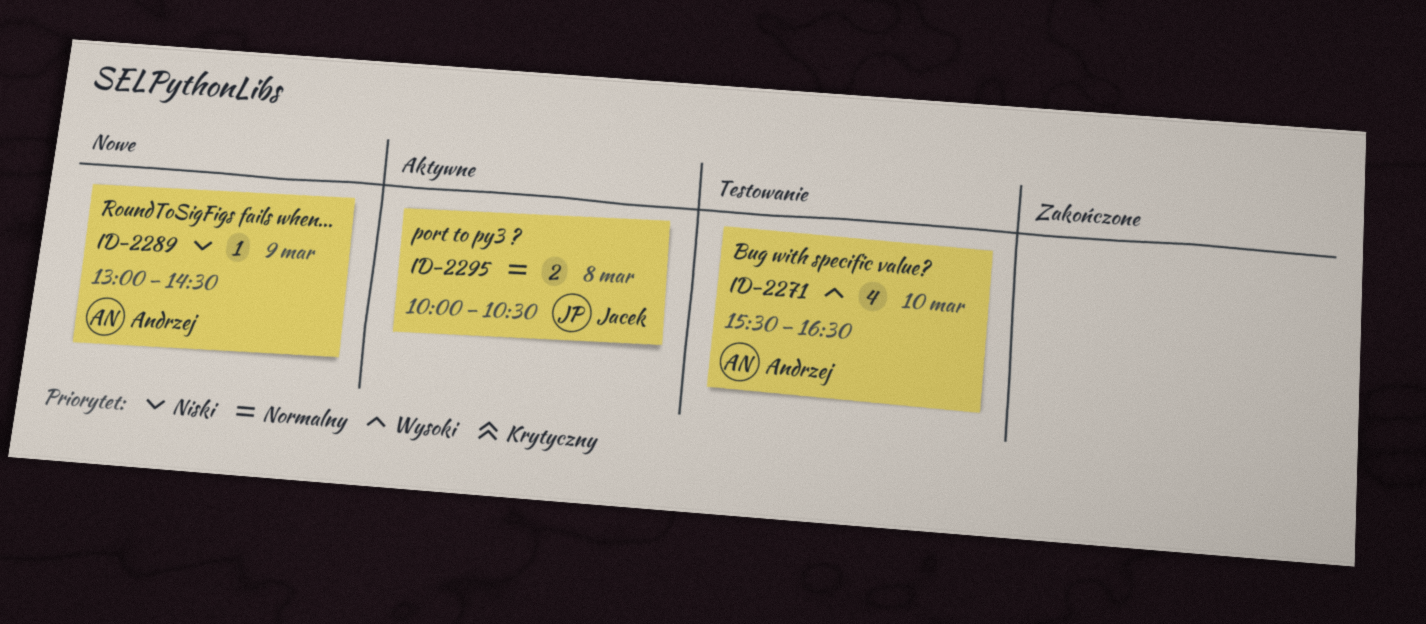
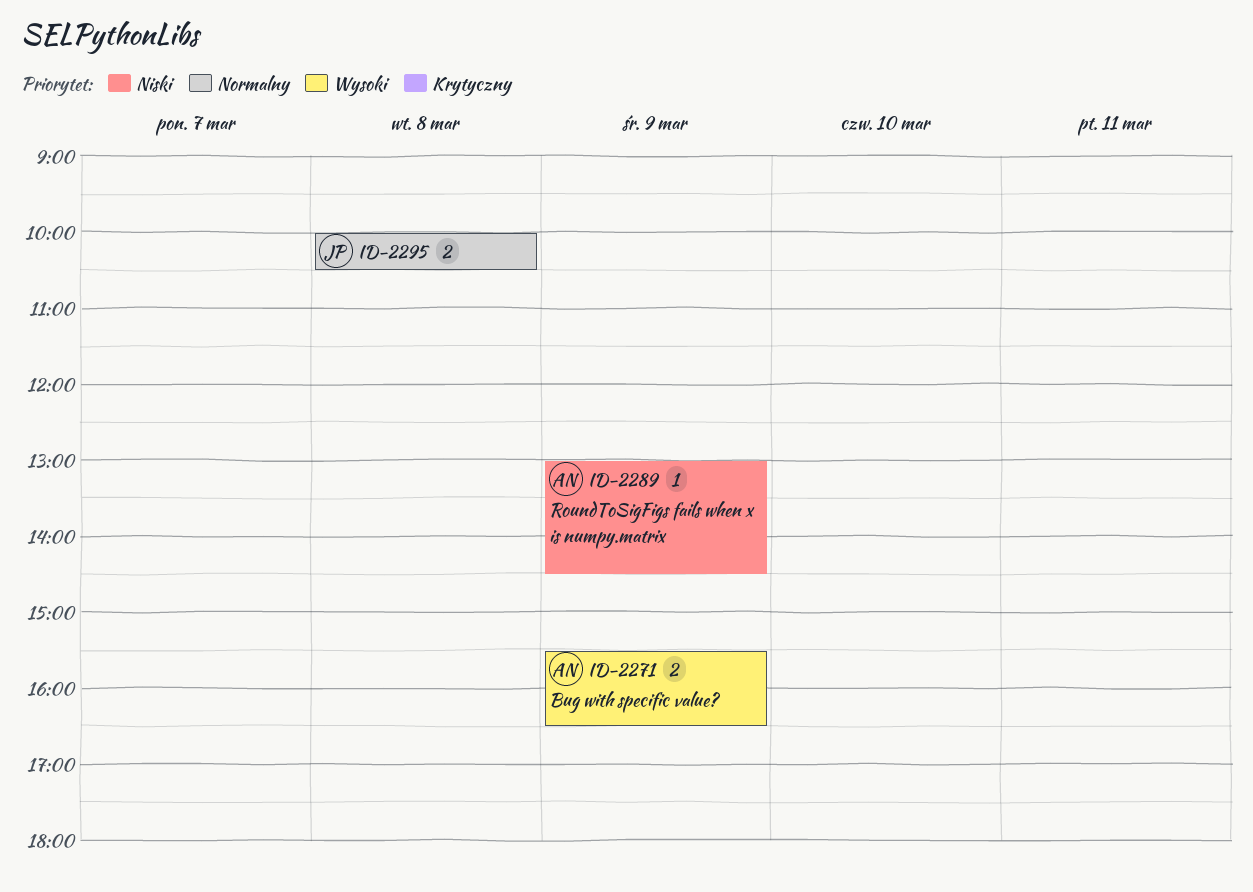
ID-2271, estimate: 4 -> 2
ID-2271, day: Mar 10 -> Mar 9

